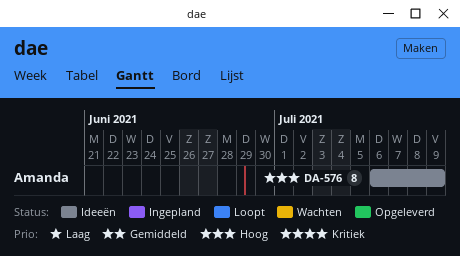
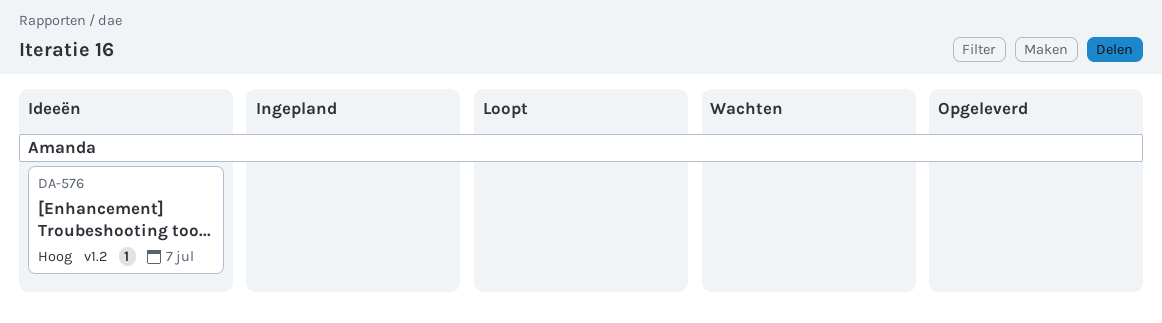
DA-576, estimate: 8 -> 1
DA-576, due: Jul 9 -> Jul 7

